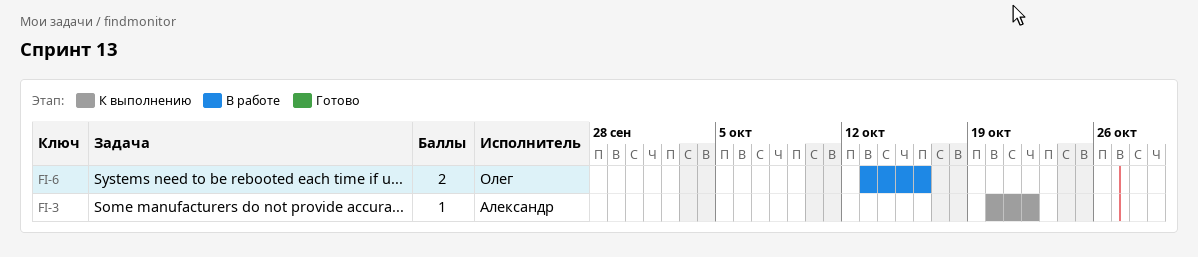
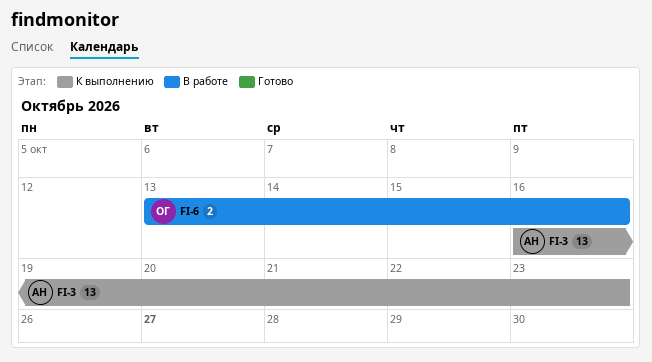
FI-3, estimate: 1 -> 13
FI-3, start: Oct 20 -> Oct 16
FI-3, due: Oct 22 -> Oct 23

